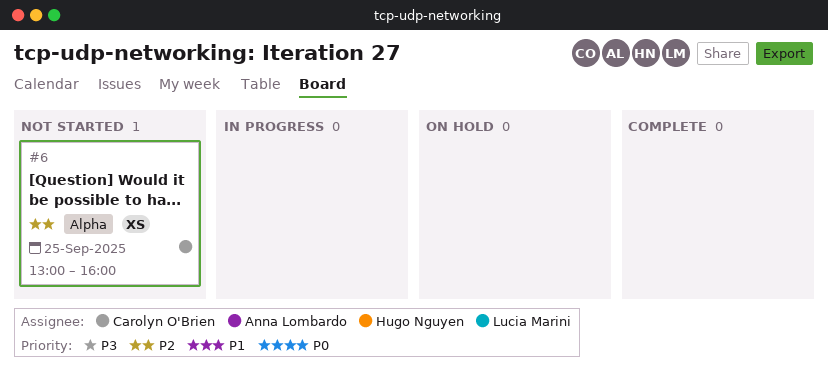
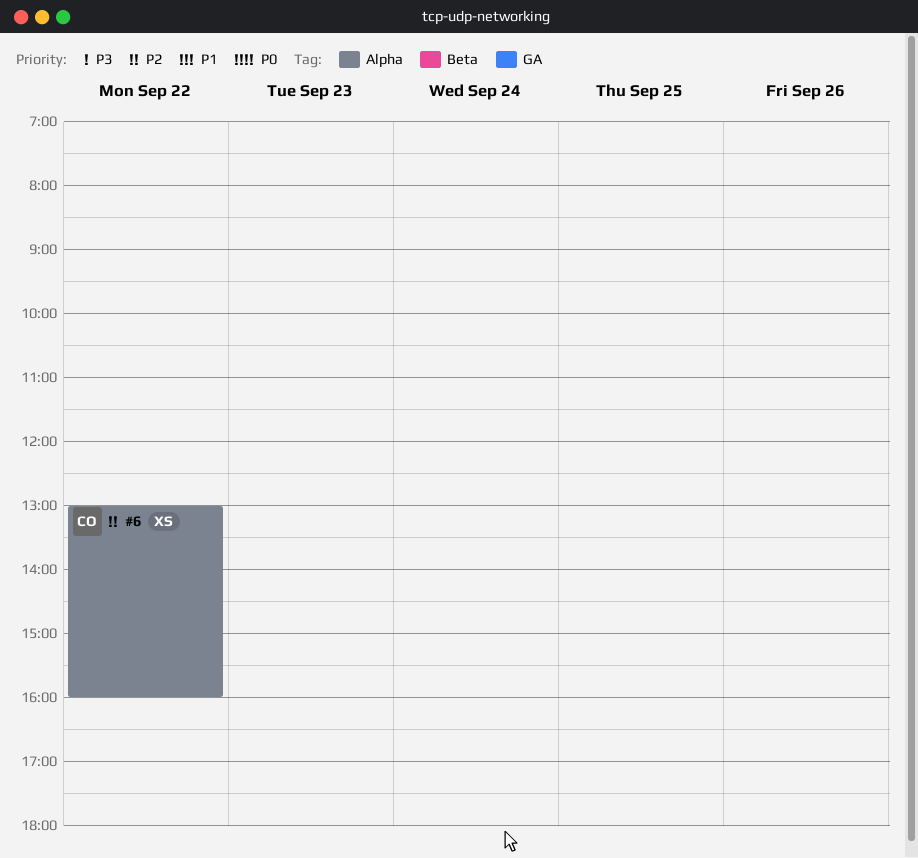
#6, day: Sep 25 -> Sep 22

